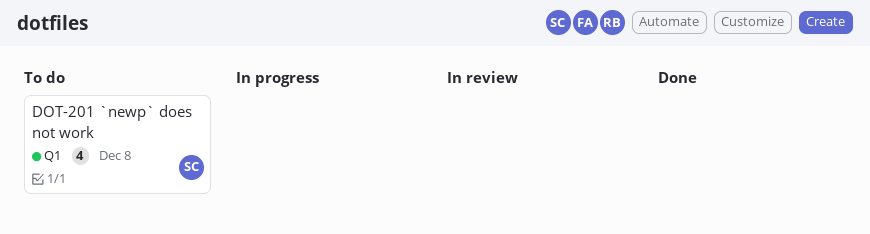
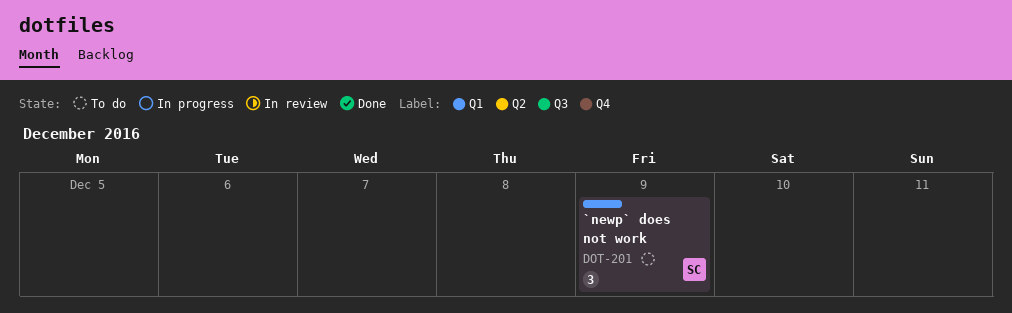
DOT-201, estimate: 4 -> 3
DOT-201, day: Dec 8 -> Dec 9

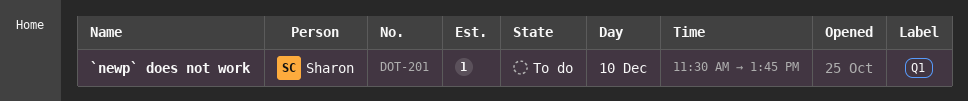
DOT-201, estimate: 3 -> 1
DOT-201, day: Dec 9 -> Dec 10

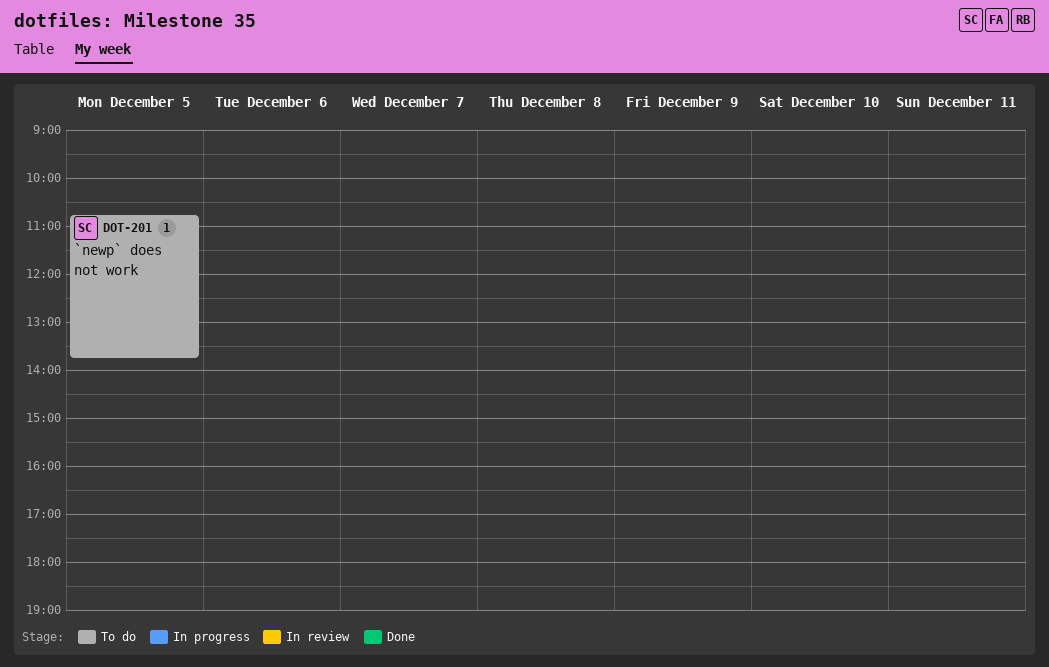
DOT-201, day: Dec 10 -> Dec 5
DOT-201, begins: 11:30 -> 10:45

